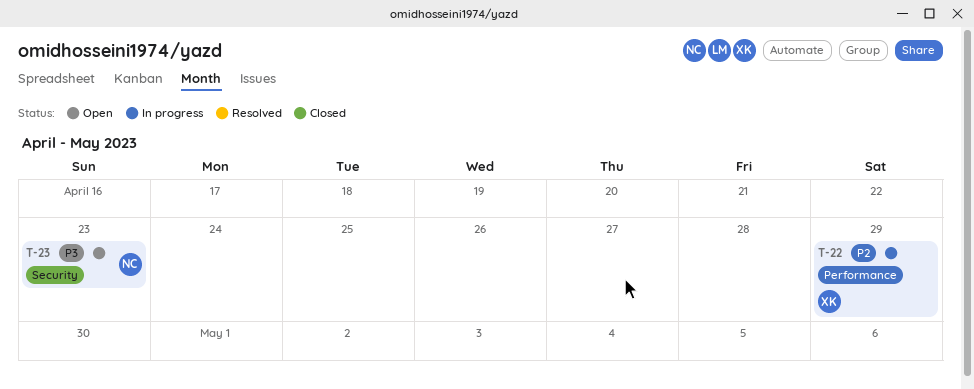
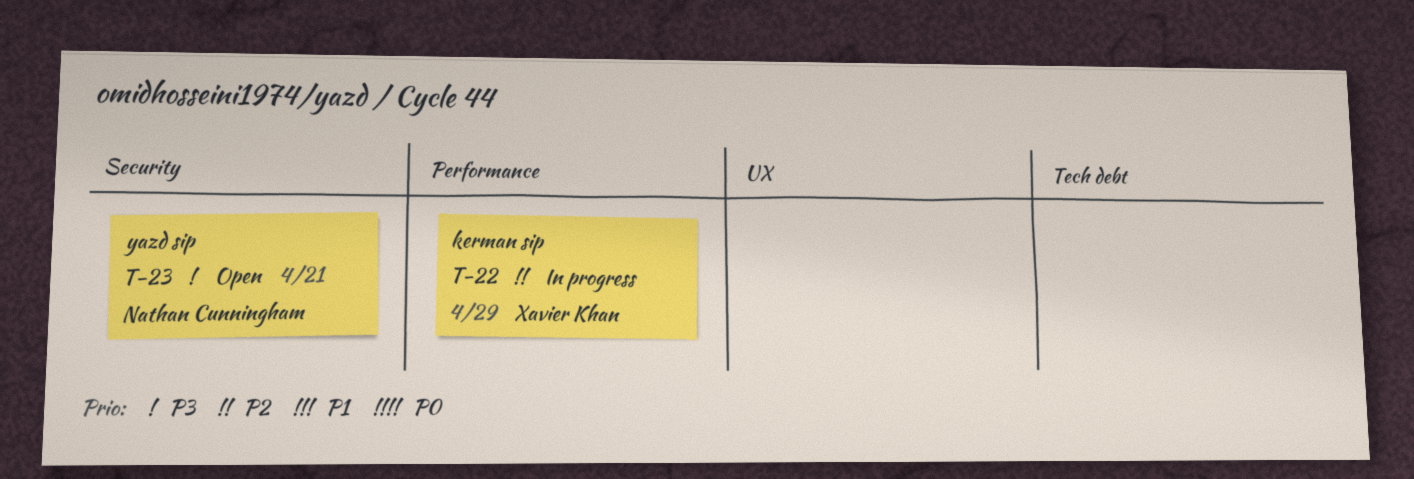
T-23, due: Apr 23 -> Apr 21

